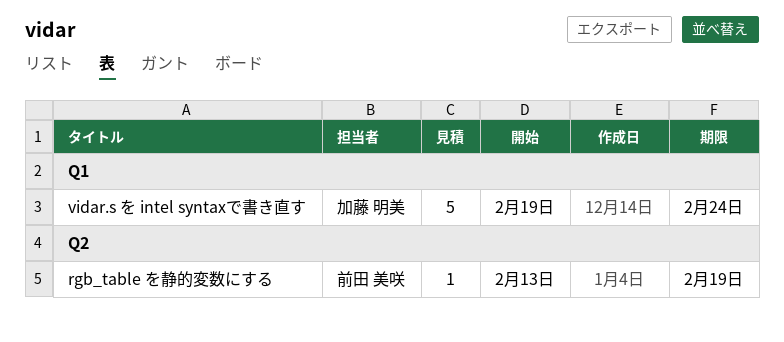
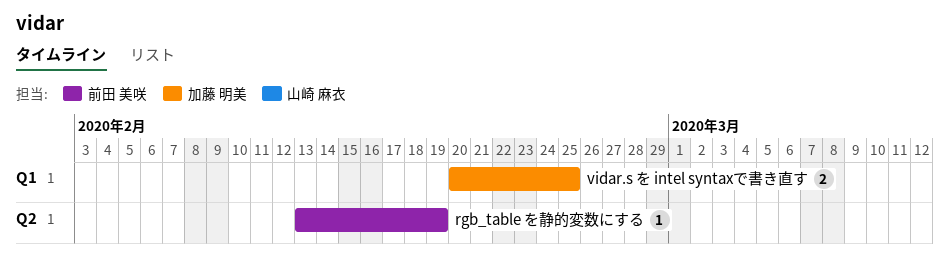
vidar.s を intel syntaxで書き直す, estimate: 5 -> 2
vidar.s を intel syntaxで書き直す, start: Feb 19 -> Feb 20
vidar.s を intel syntaxで書き直す, due: Feb 24 -> Feb 25

